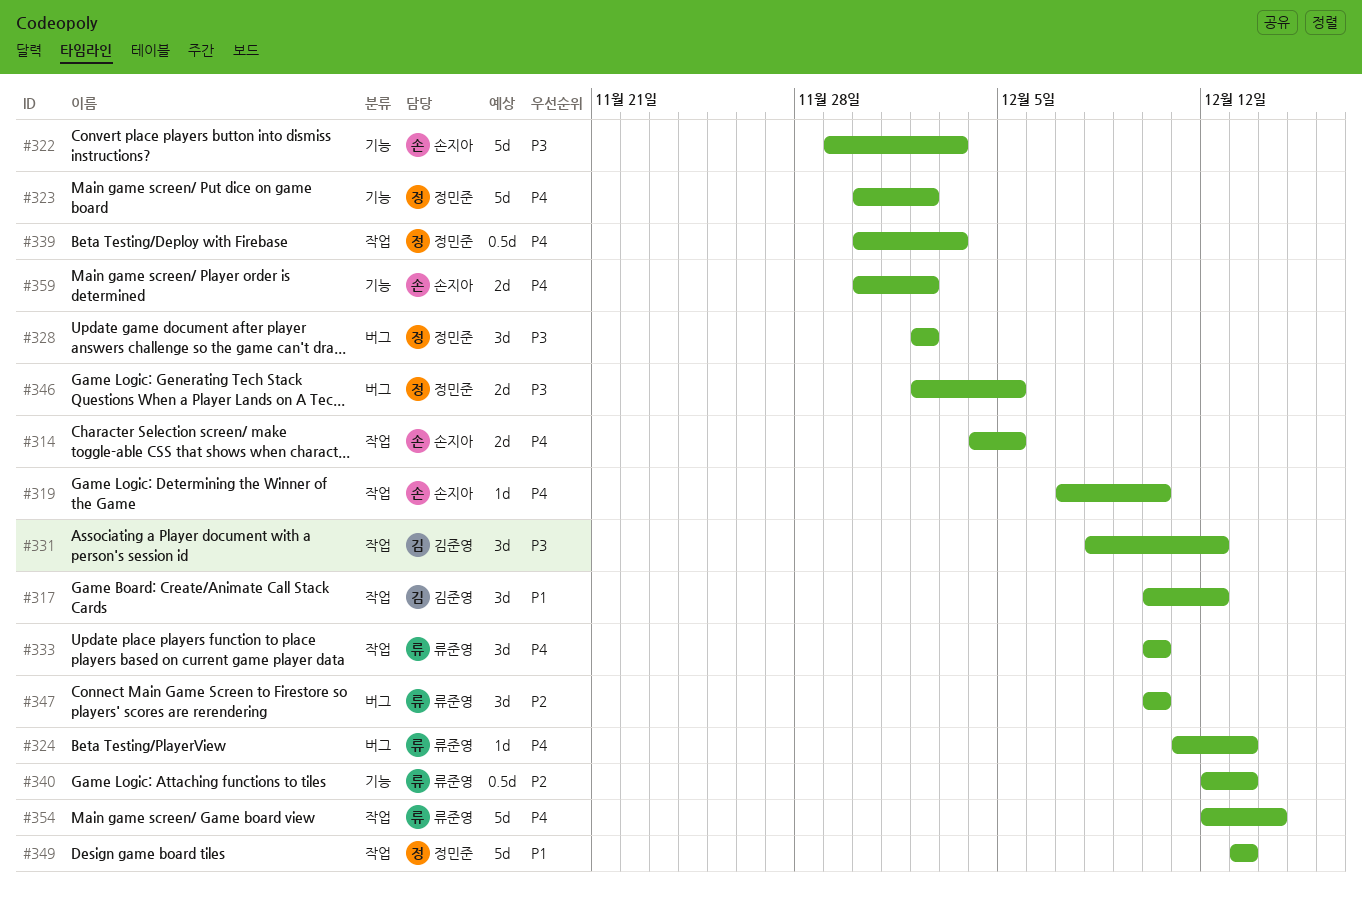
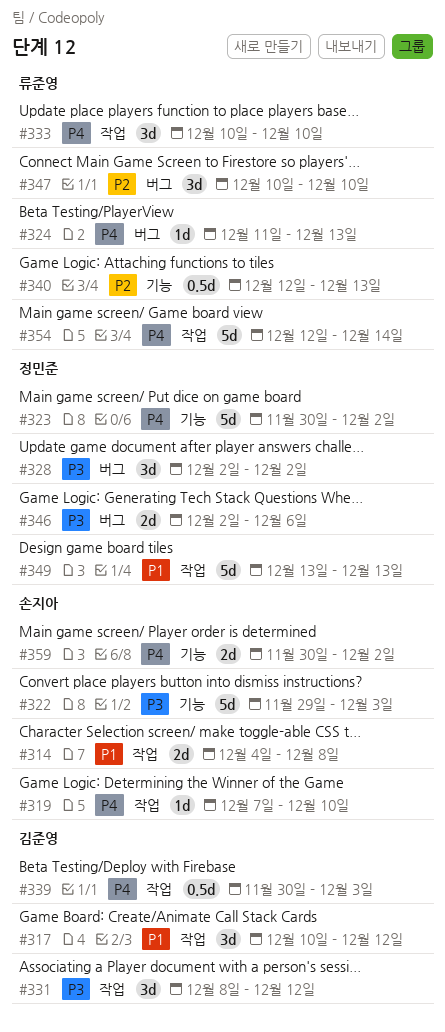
#314, priority: P4 -> P1
#314, due: Dec 5 -> Dec 8
#339, owner: 정민준 -> 김준영
#346, due: Dec 5 -> Dec 6

